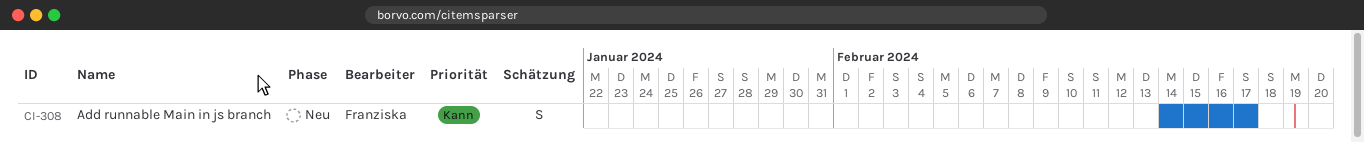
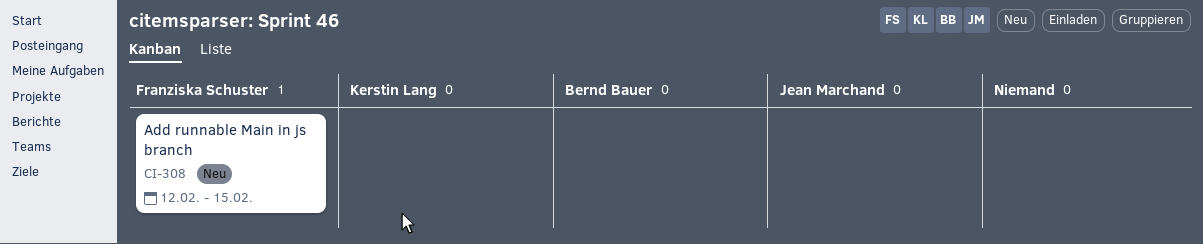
CI-308, start: Feb 14 -> Feb 12
CI-308, due: Feb 17 -> Feb 15

